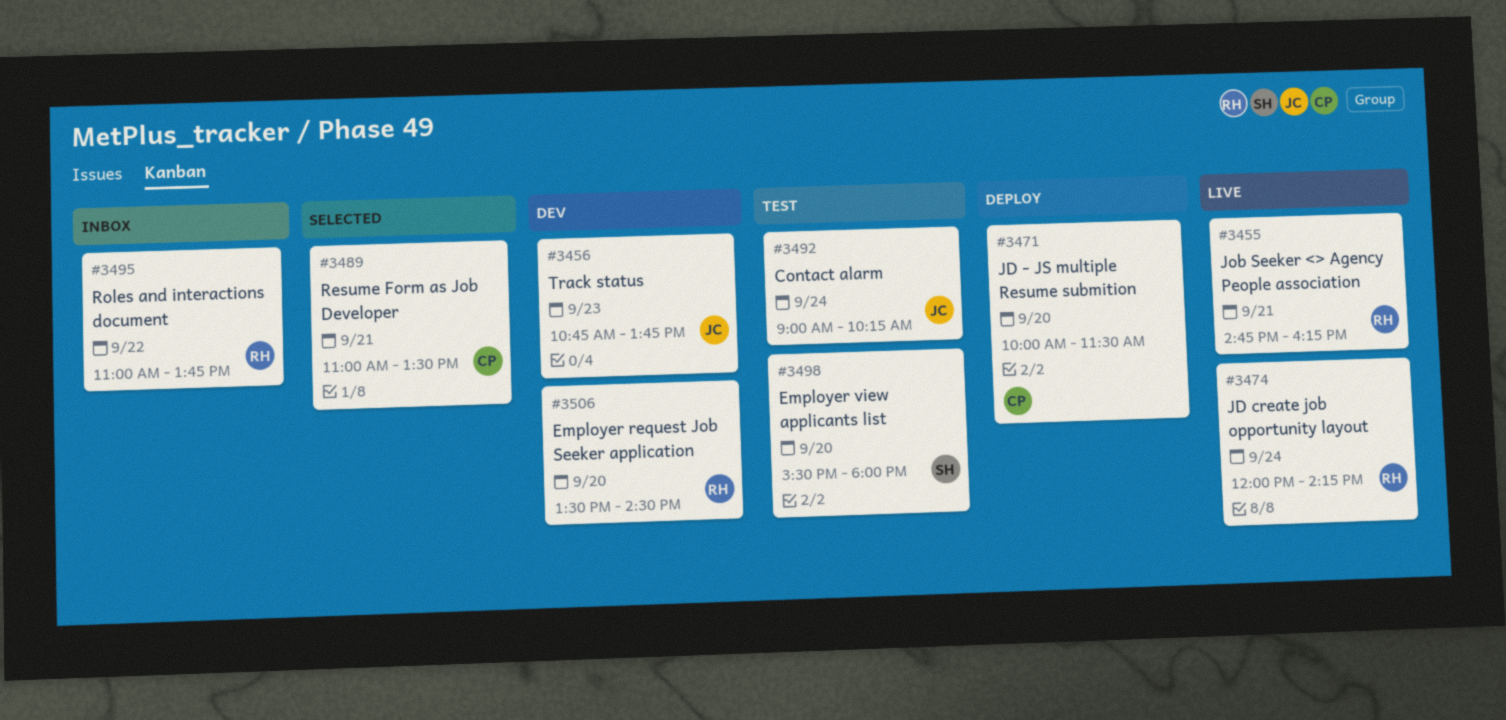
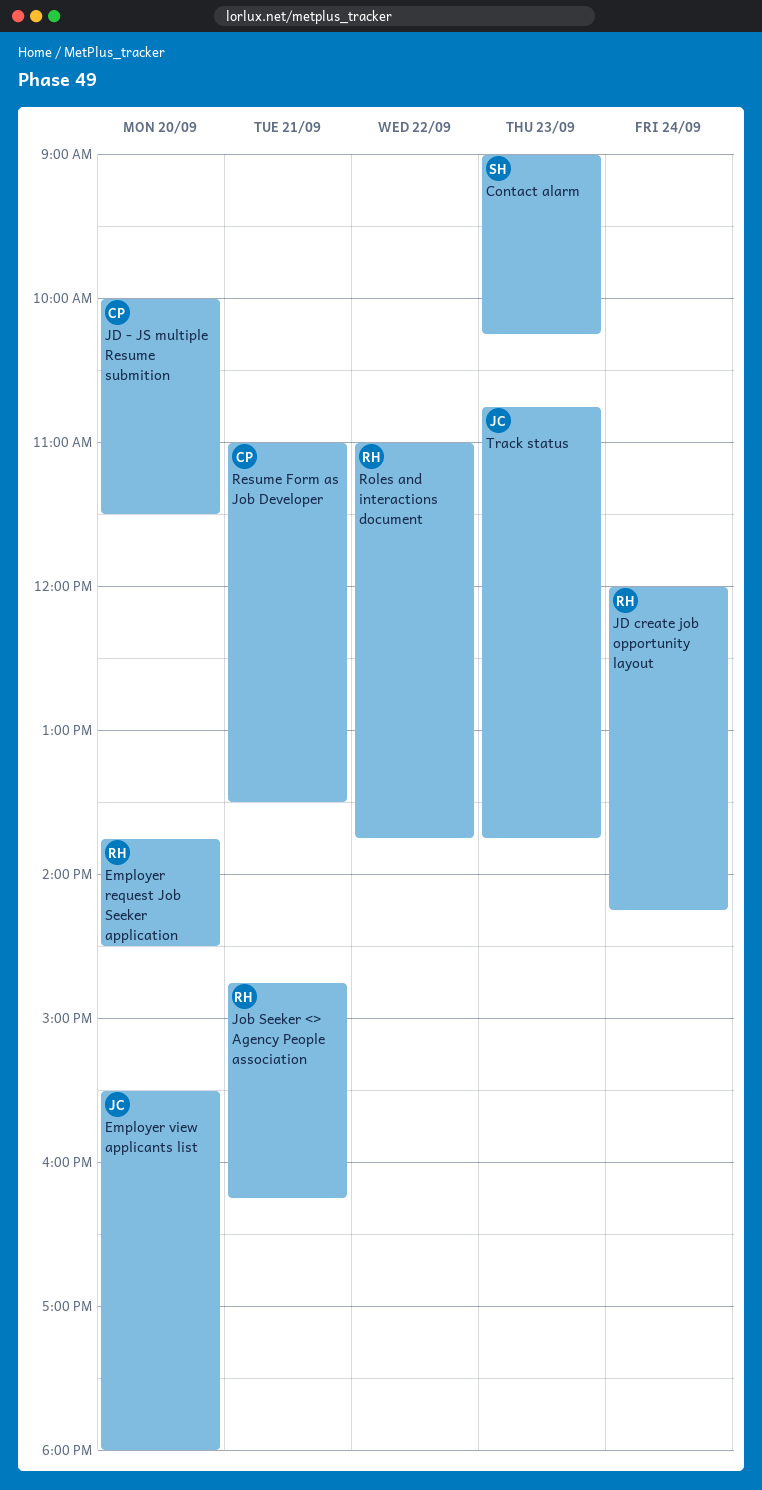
Contact alarm, owner: JC -> SH
Contact alarm, day: Sep 24 -> Sep 23
Employer request Job Seeker application, begins: 13:30 -> 13:45
Employer view applicants list, owner: SH -> JC

